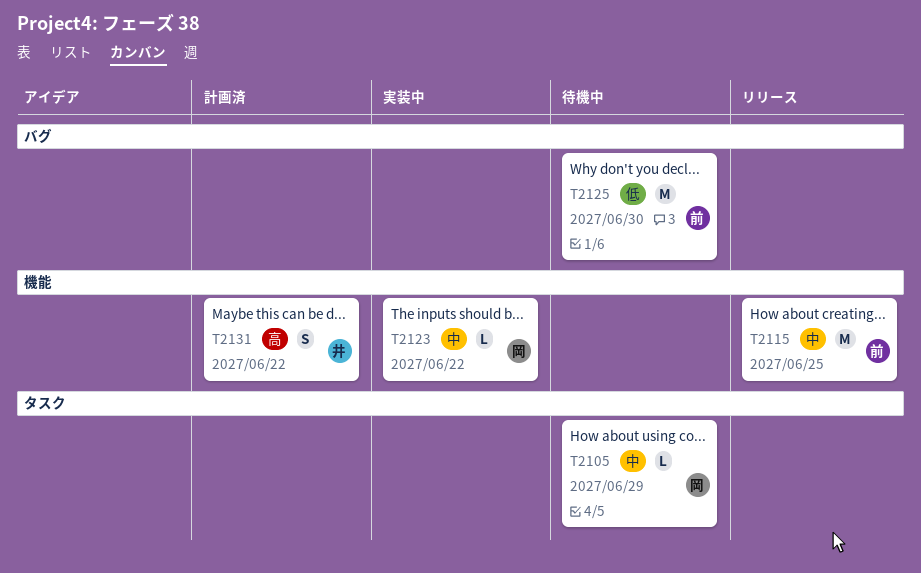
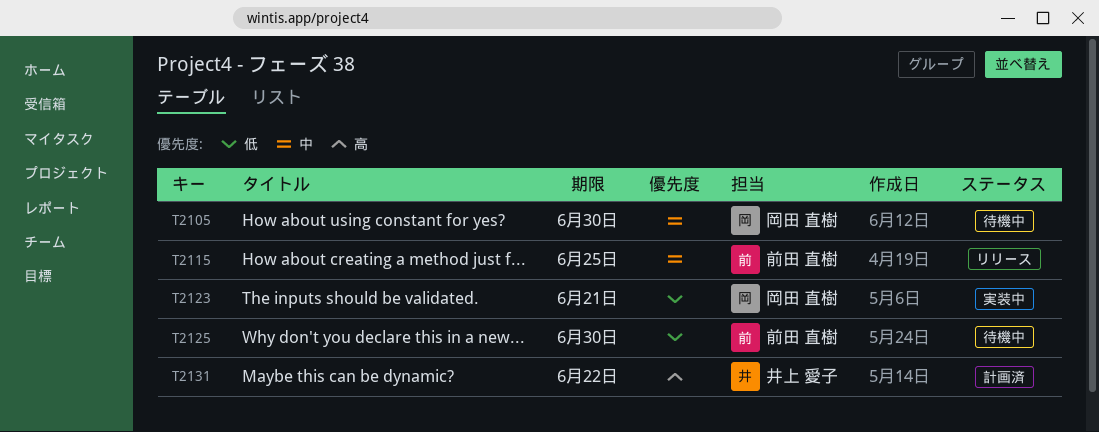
T2105, due: Jun 29 -> Jun 30
T2123, priority: 中 -> 低
T2123, due: Jun 22 -> Jun 21

